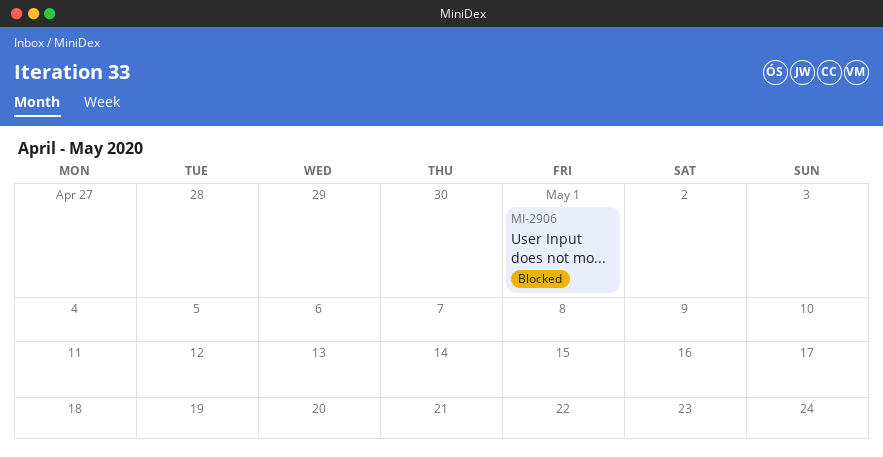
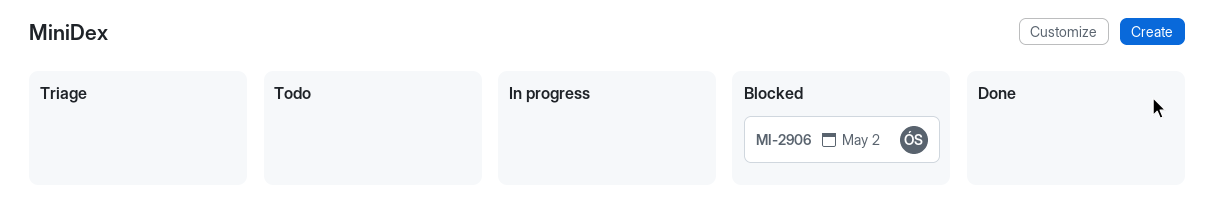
MI-2906, due: May 1 -> May 2

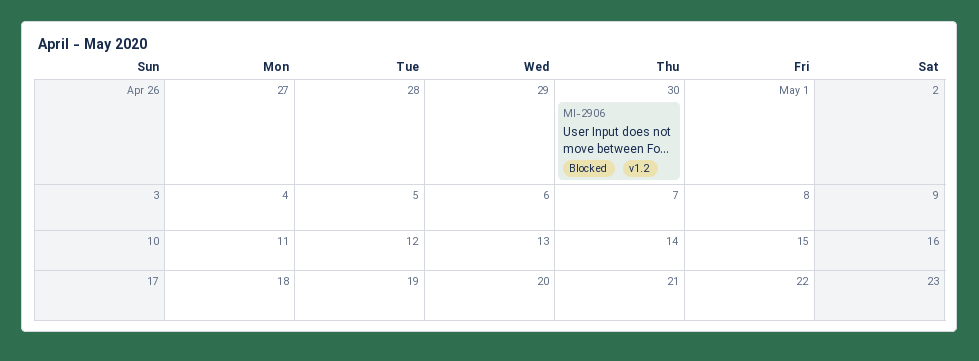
MI-2906, due: May 2 -> Apr 30

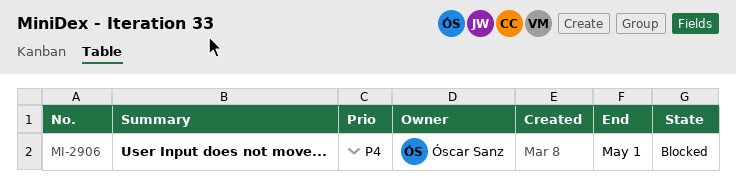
MI-2906, due: Apr 30 -> May 1

